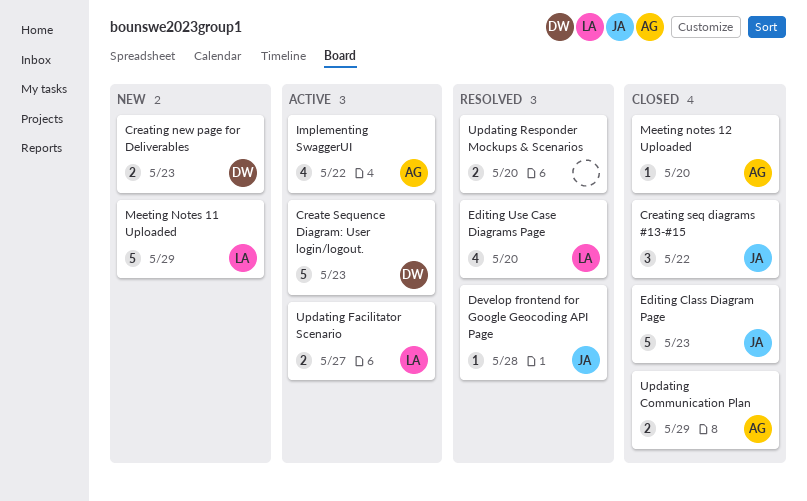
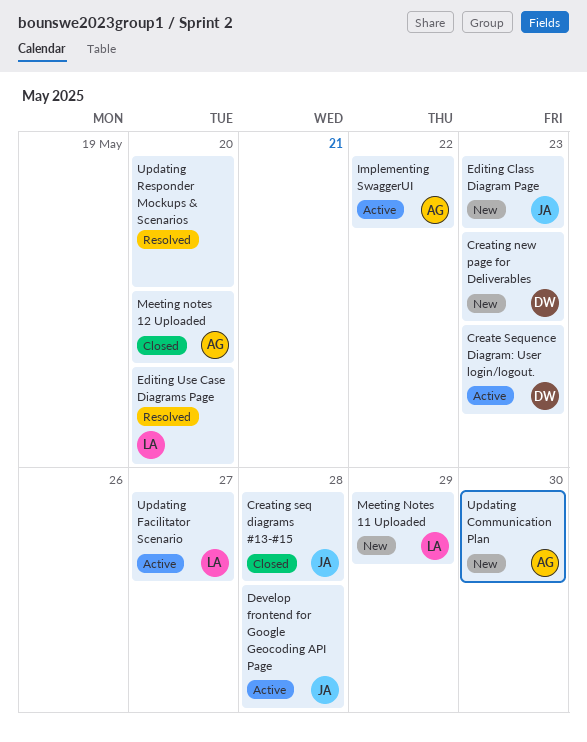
Creating seq diagrams #13-#15, due: May 22 -> May 28
Develop frontend for Google Geocoding API Page, status: Resolved -> Active
Editing Class Diagram Page, status: Closed -> New
Updating Communication Plan, status: Closed -> New
Updating Communication Plan, due: May 29 -> May 30

